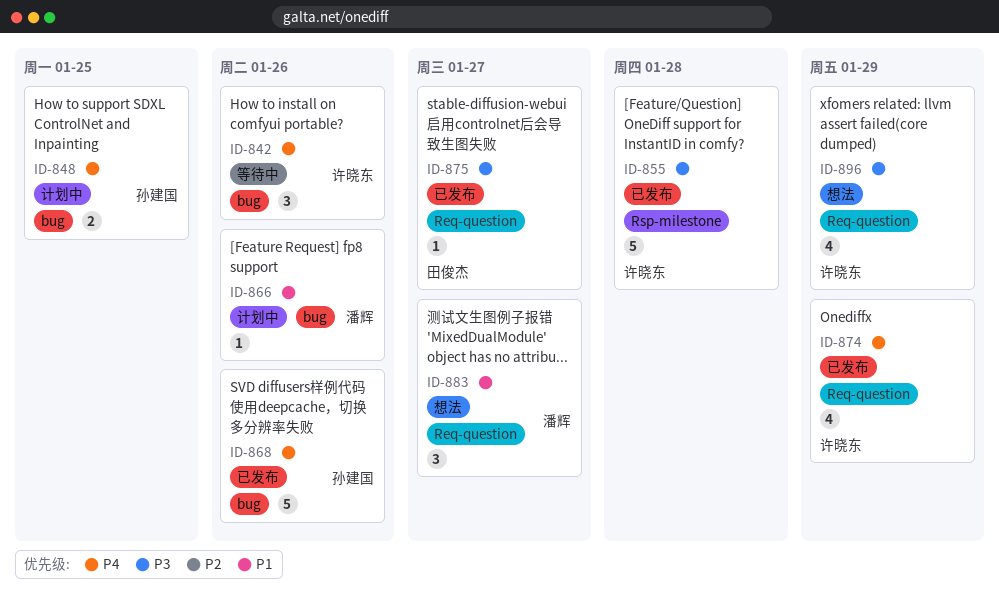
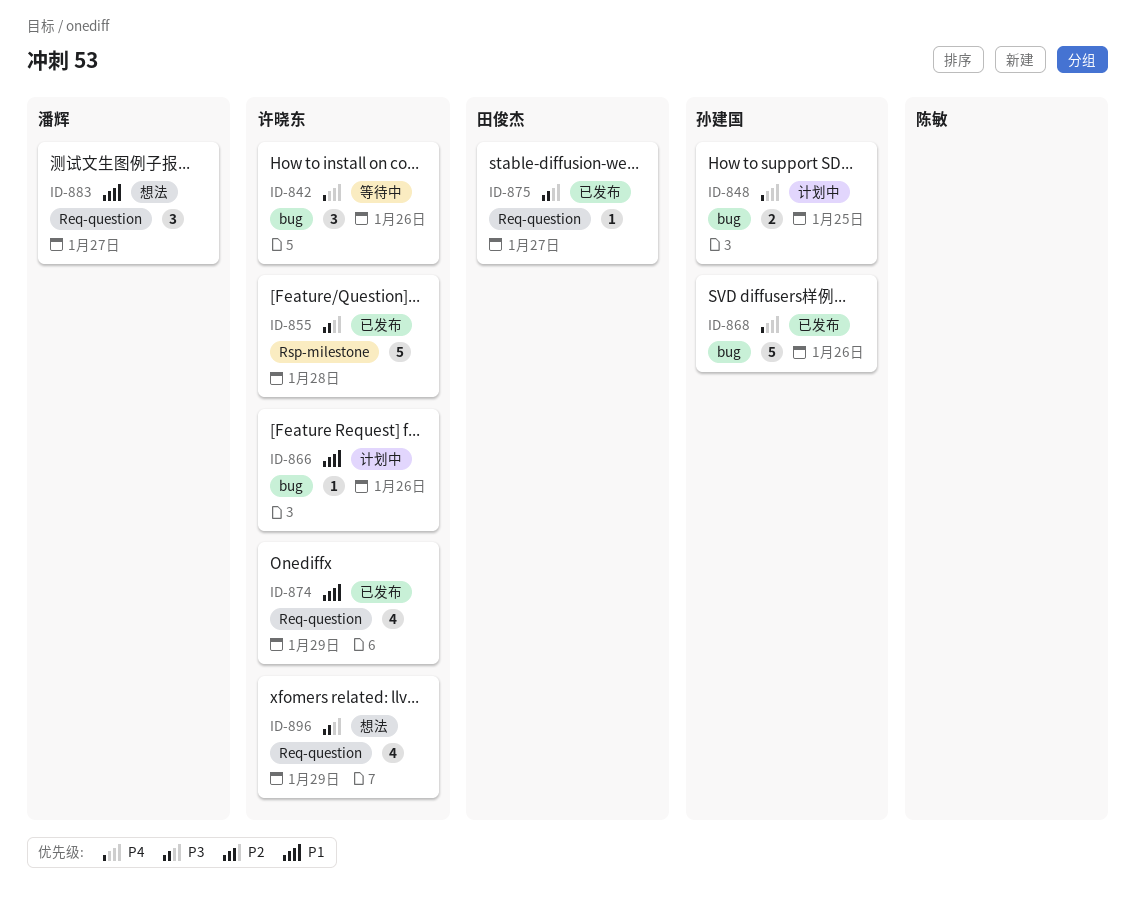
ID-866, owner: 潘辉 -> 许晓东
ID-874, priority: P4 -> P1

